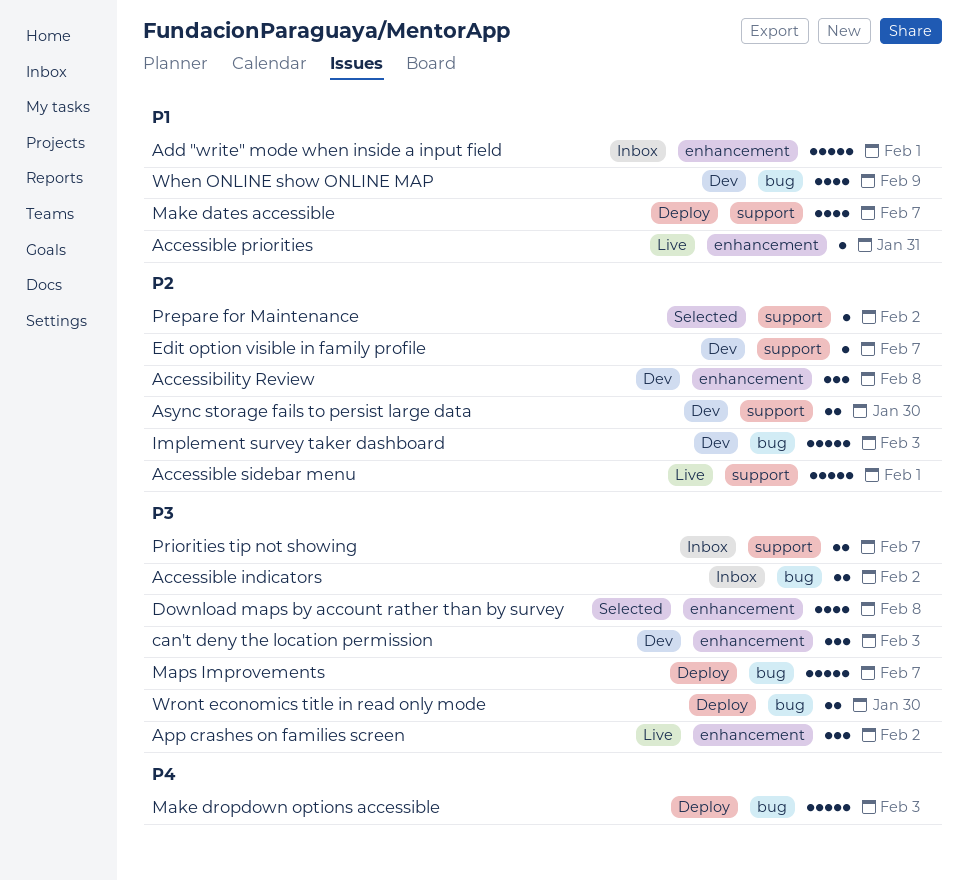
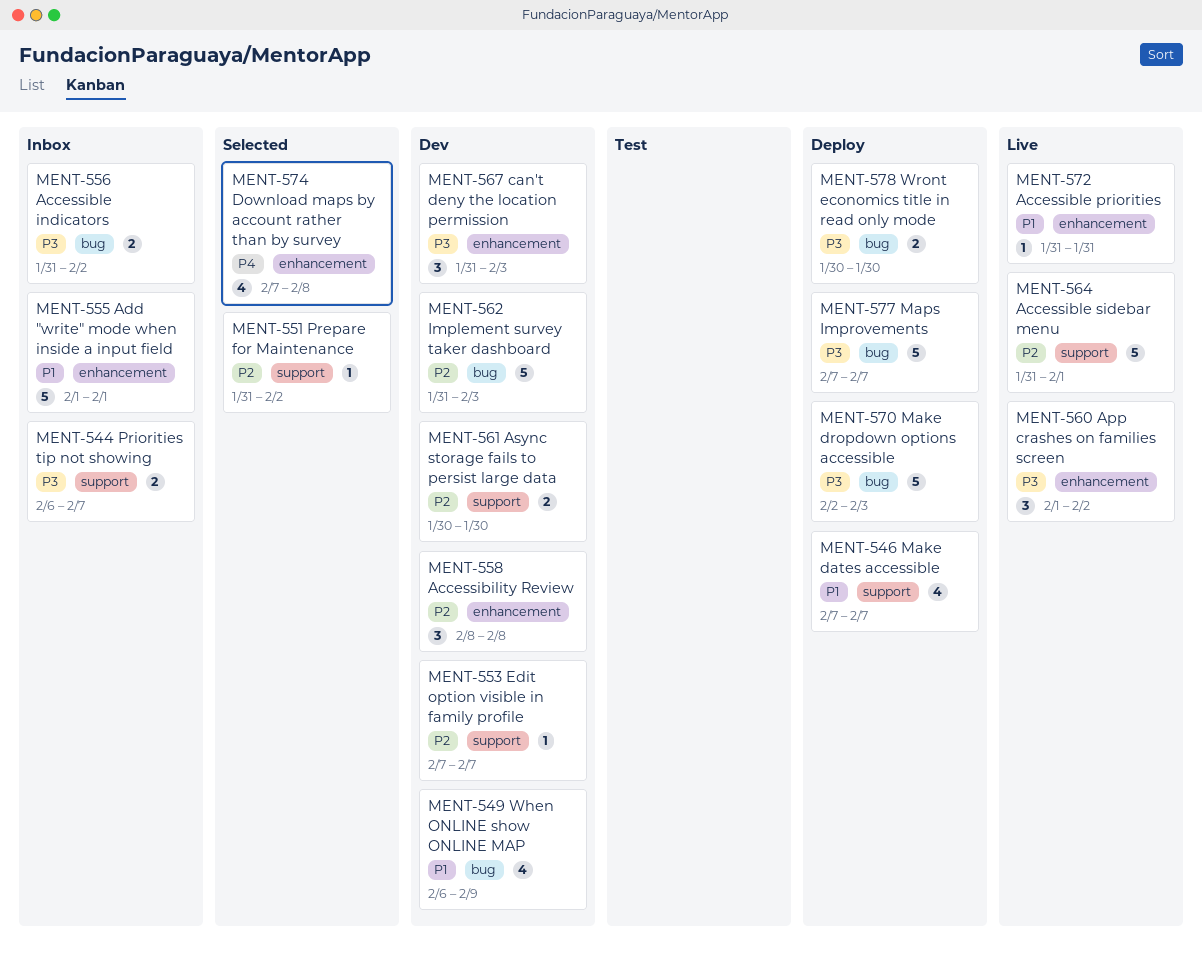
Download maps by account rather than by survey, priority: P3 -> P4
Make dropdown options accessible, priority: P4 -> P3

